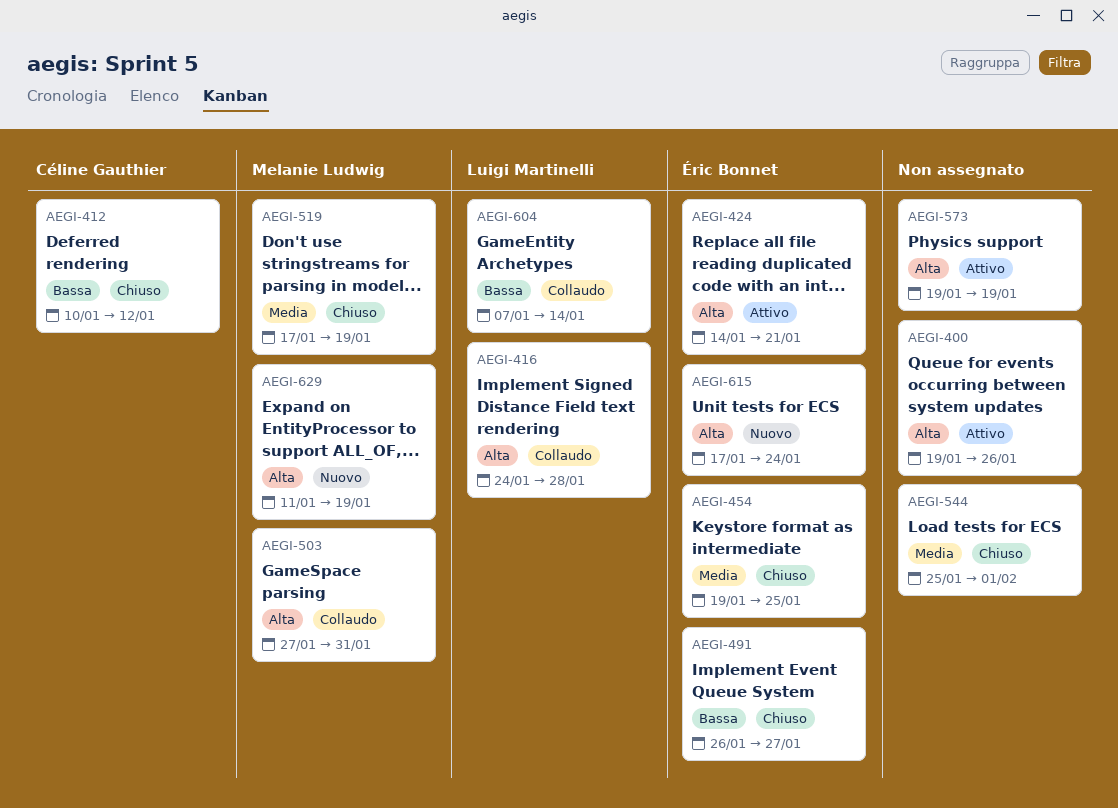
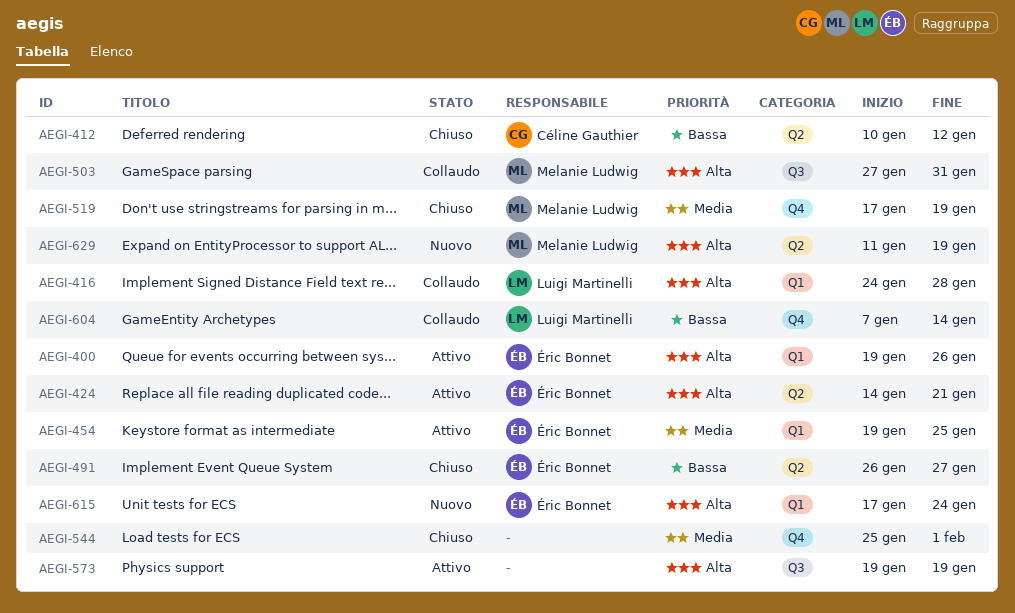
AEGI-400, owner: none -> Éric Bonnet
AEGI-454, status: Chiuso -> Attivo

